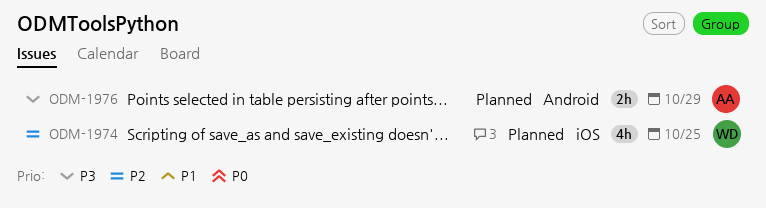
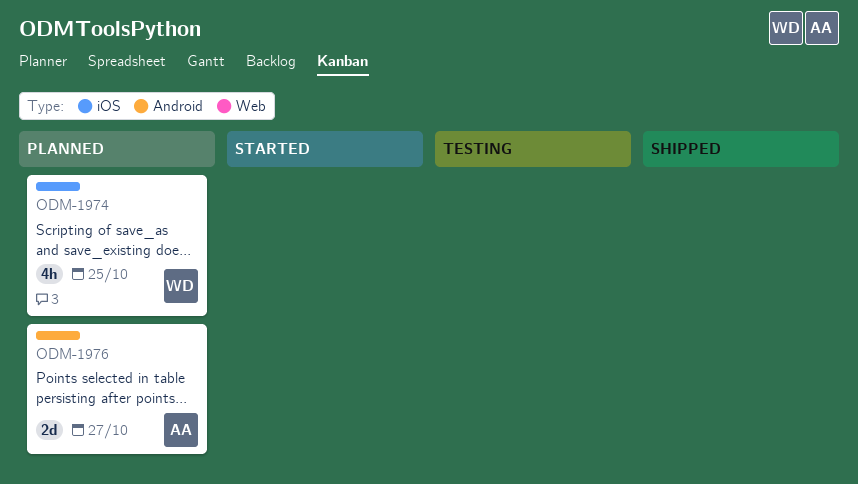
ODM-1976, estimate: 2h -> 2d
ODM-1976, due: Oct 29 -> Oct 27

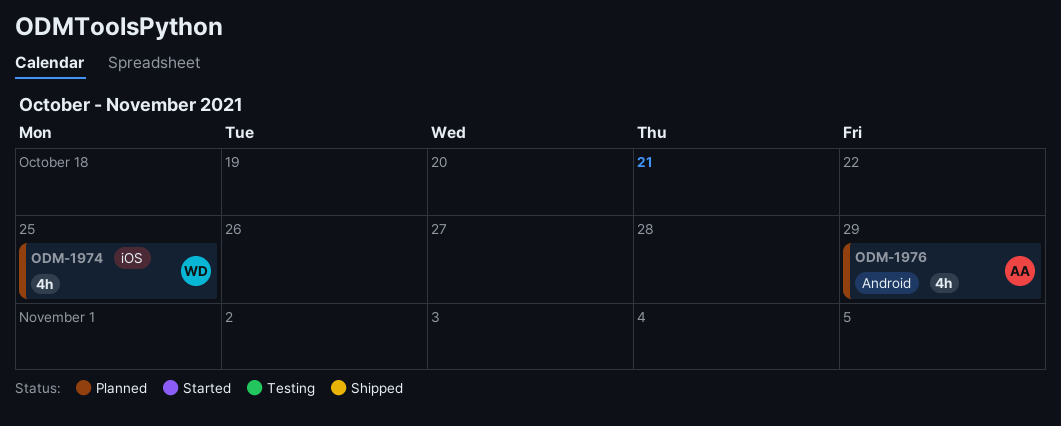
ODM-1976, estimate: 2d -> 4h
ODM-1976, due: Oct 27 -> Oct 29

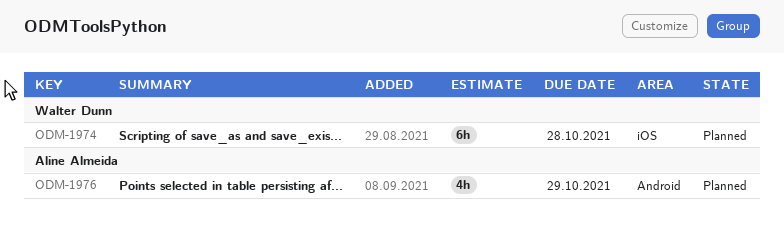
ODM-1974, estimate: 4h -> 6h
ODM-1974, due: Oct 25 -> Oct 28

